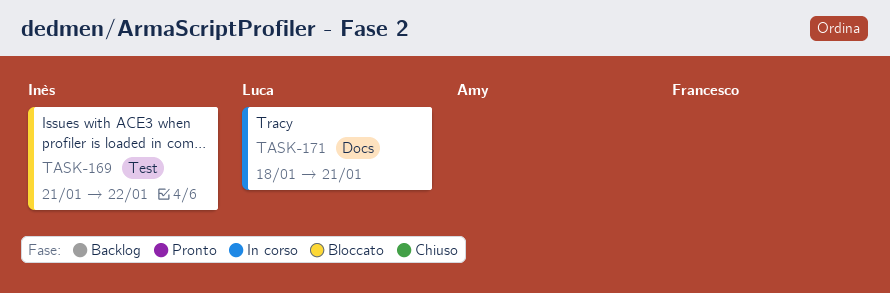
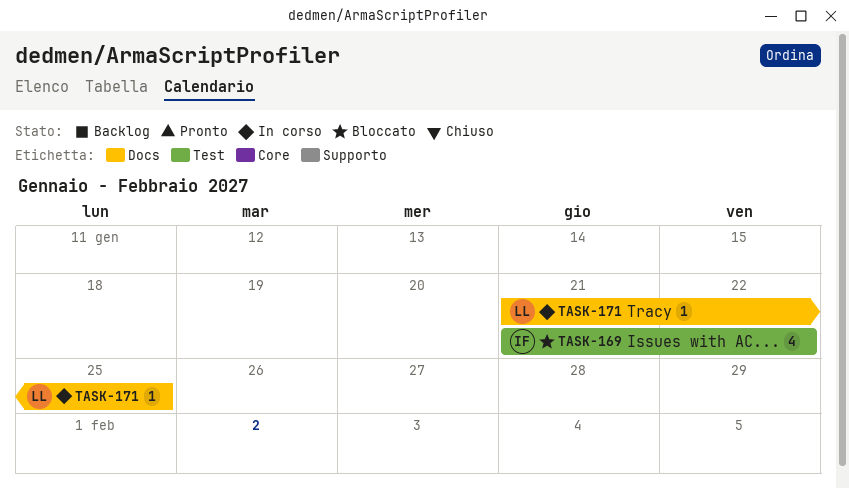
TASK-171, start: Jan 18 -> Jan 21
TASK-171, due: Jan 21 -> Jan 25

